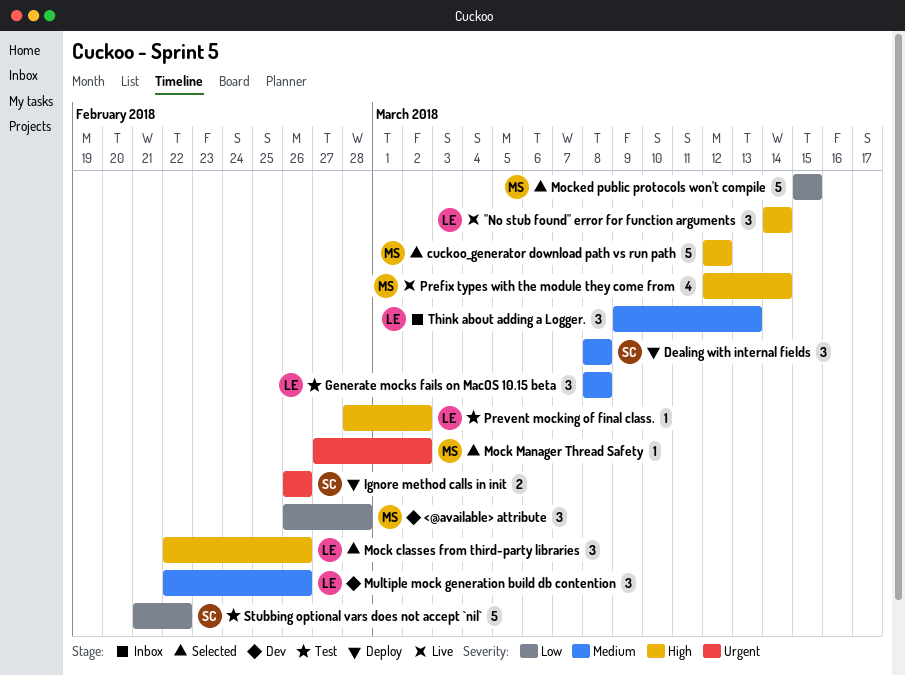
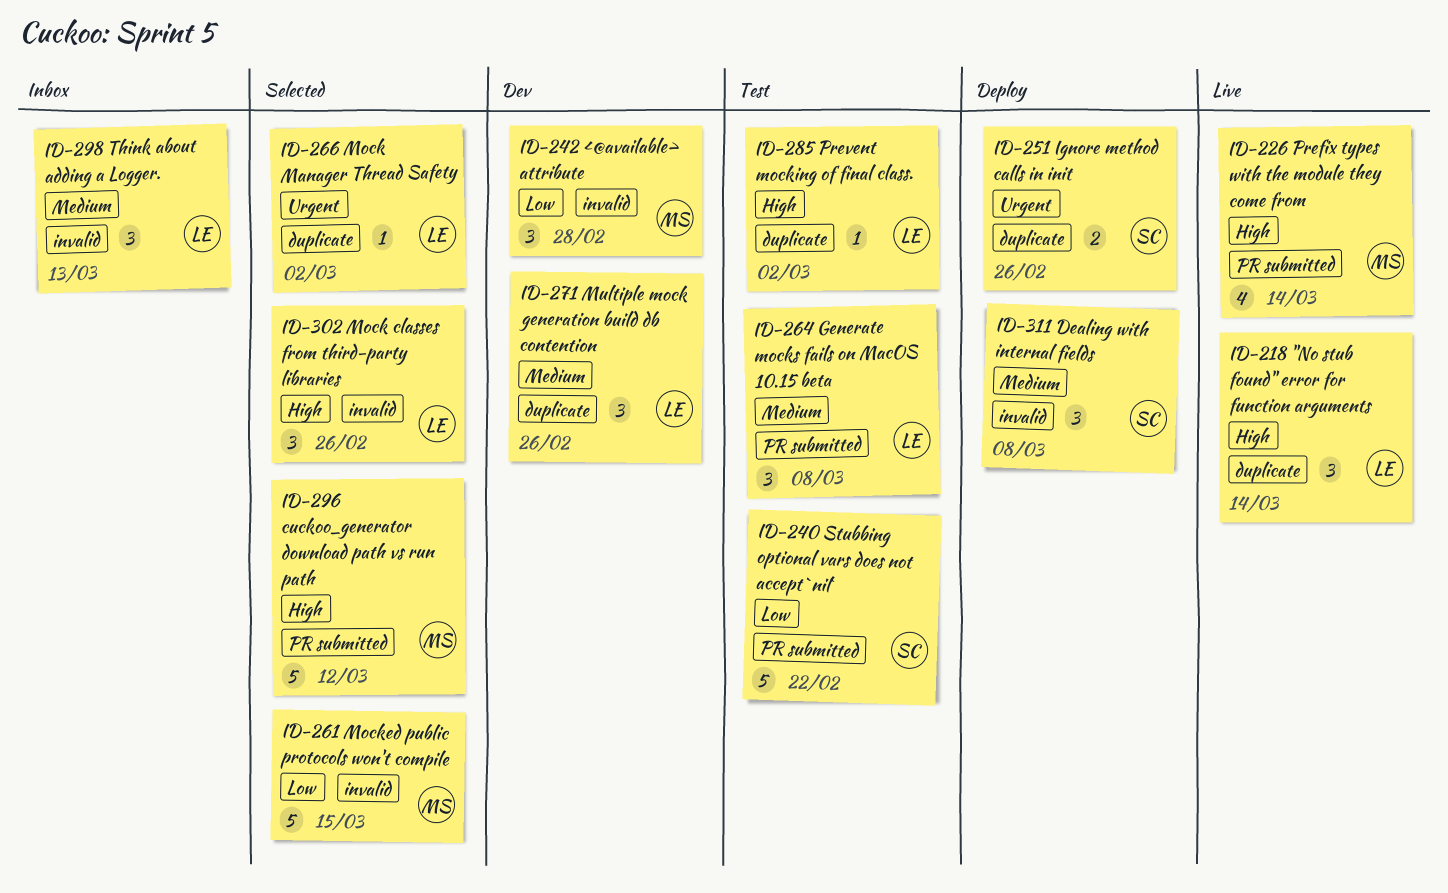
Mock Manager Thread Safety, owner: MS -> LE

